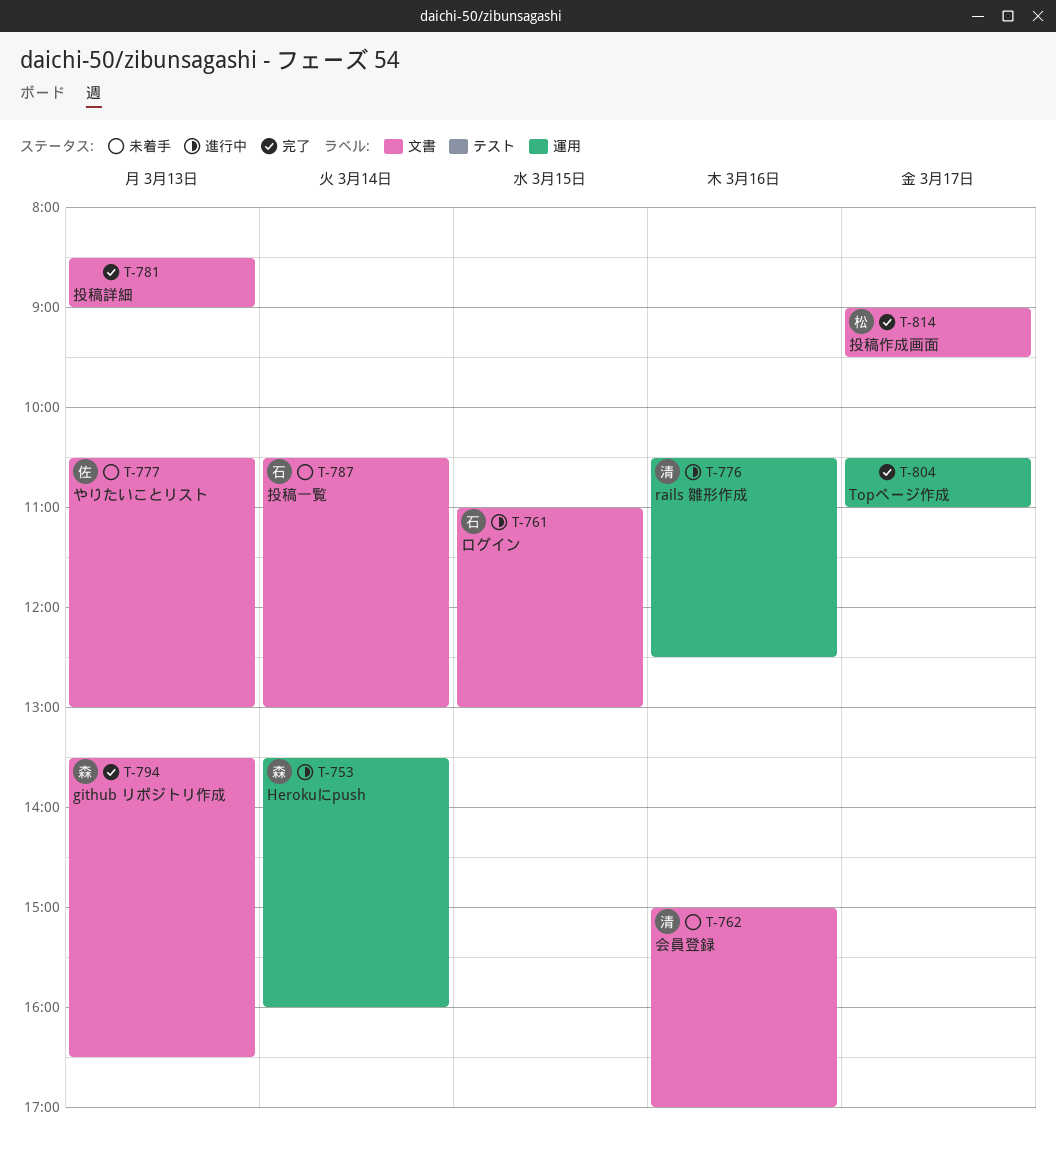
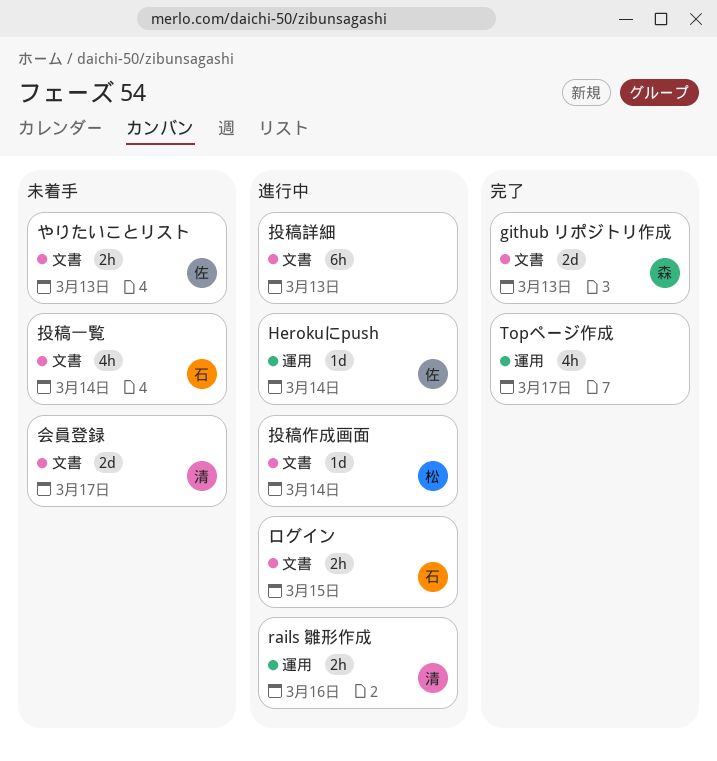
Herokuにpush, owner: 森 -> 佐
会員登録, day: Mar 16 -> Mar 17
投稿作成画面, status: 完了 -> 進行中
投稿作成画面, day: Mar 17 -> Mar 14
投稿詳細, status: 完了 -> 進行中

